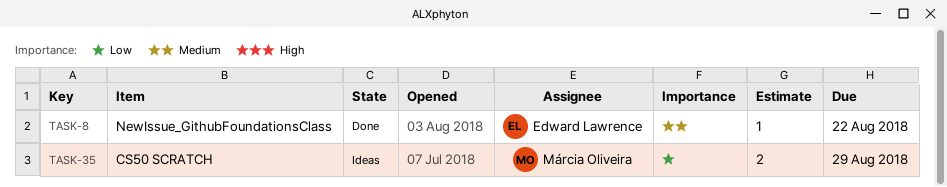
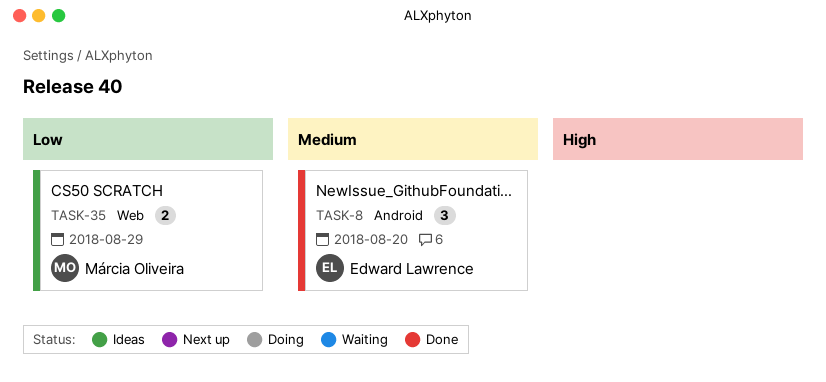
TASK-8, estimate: 1 -> 3
TASK-8, due: Aug 22 -> Aug 20

